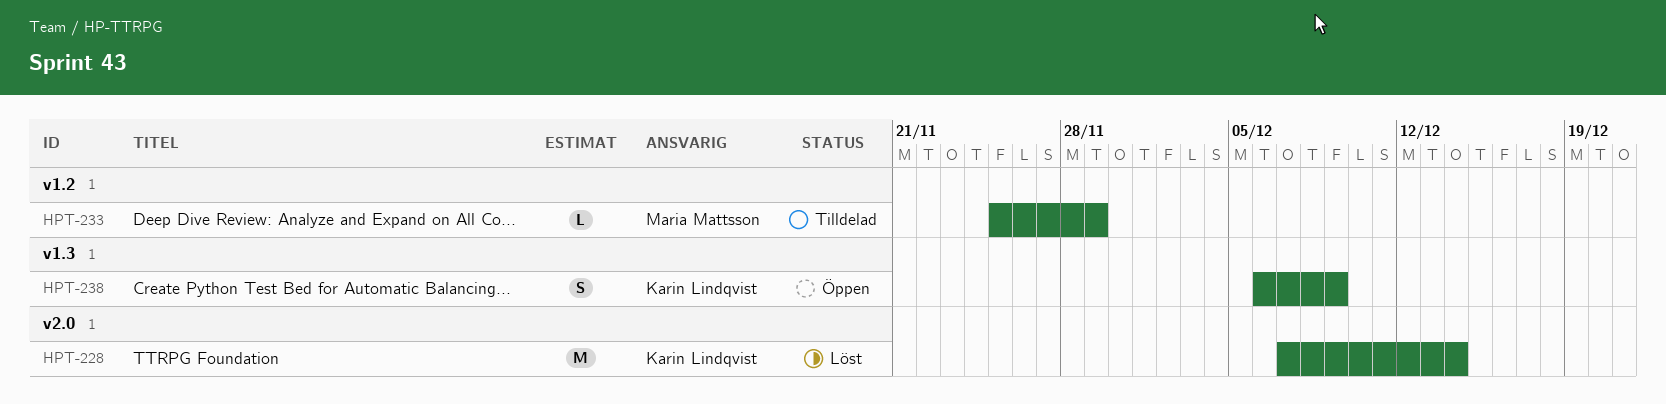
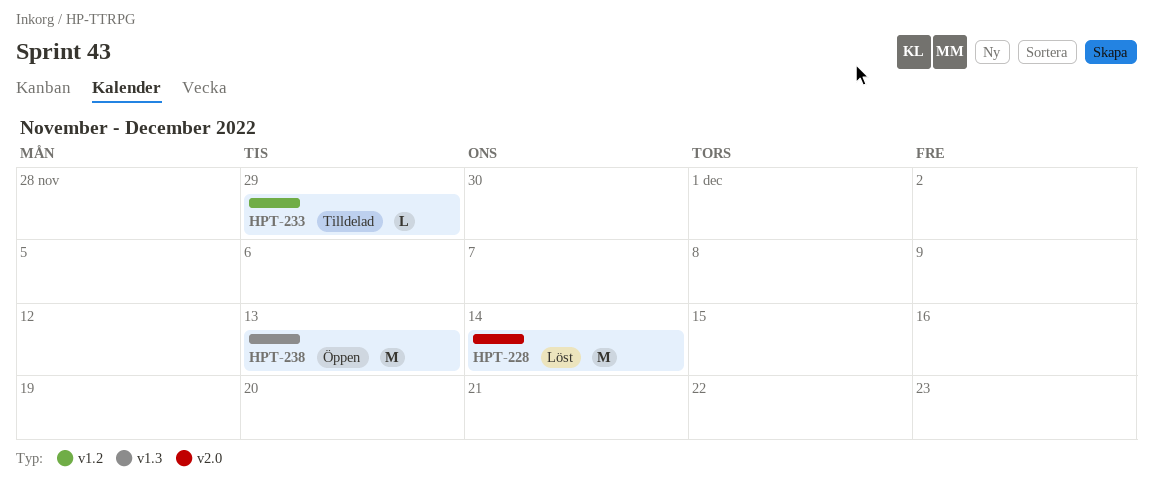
HPT-238, estimate: S -> M
HPT-238, due: Dec 9 -> Dec 13

